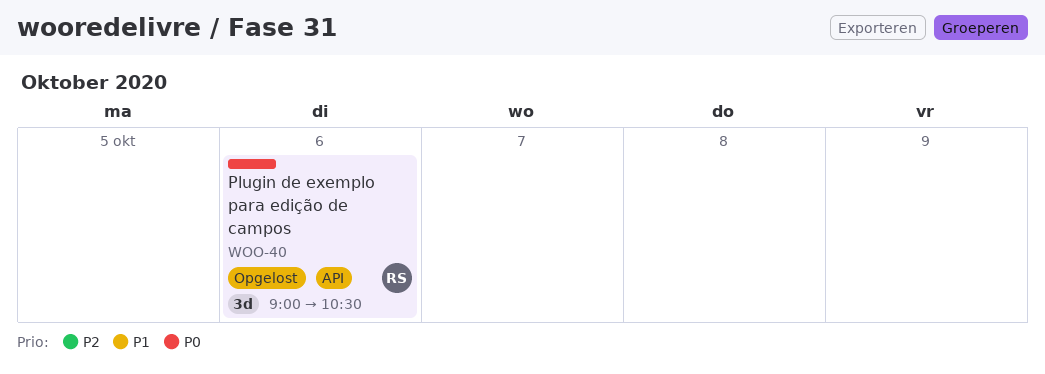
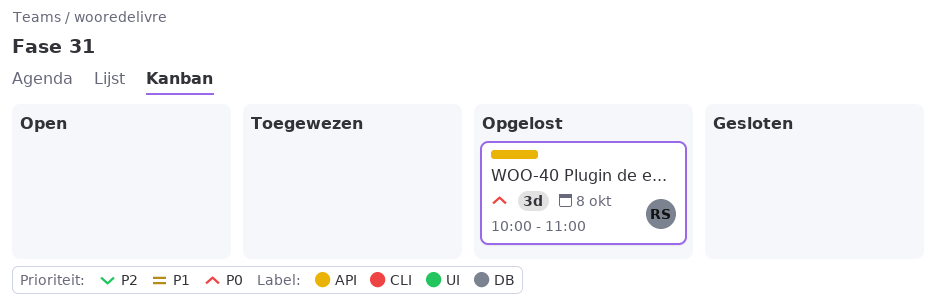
WOO-40, day: Oct 6 -> Oct 8
WOO-40, begins: 09:00 -> 10:00
WOO-40, ends: 10:30 -> 11:00

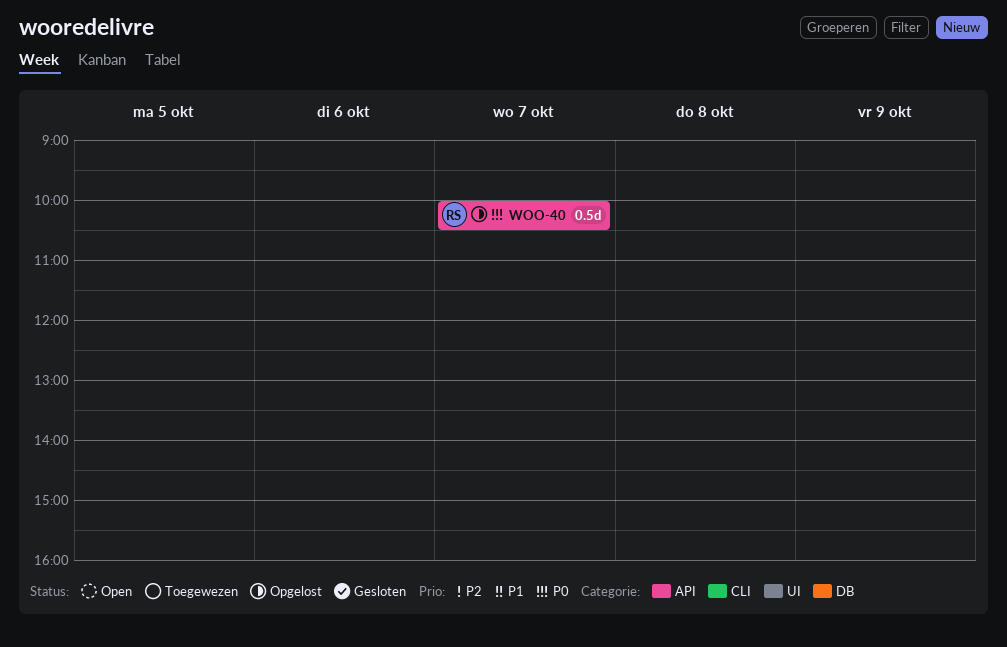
WOO-40, estimate: 3d -> 0.5d
WOO-40, day: Oct 8 -> Oct 7
WOO-40, ends: 11:00 -> 10:30

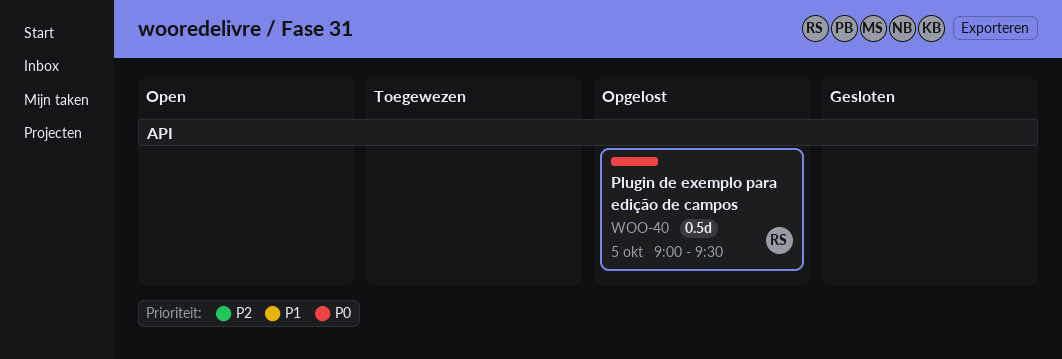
WOO-40, day: Oct 7 -> Oct 5
WOO-40, begins: 10:00 -> 09:00
WOO-40, ends: 10:30 -> 09:30

